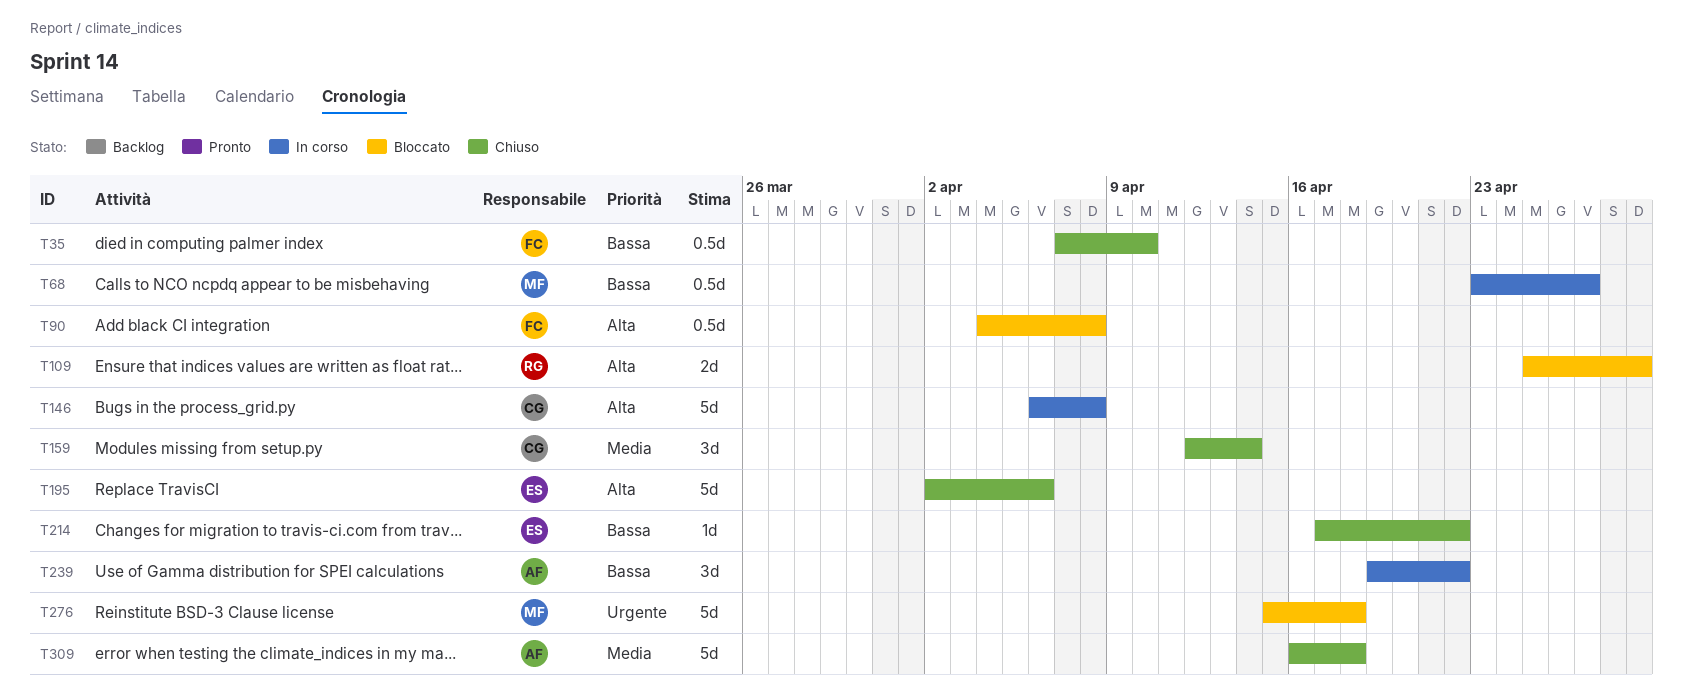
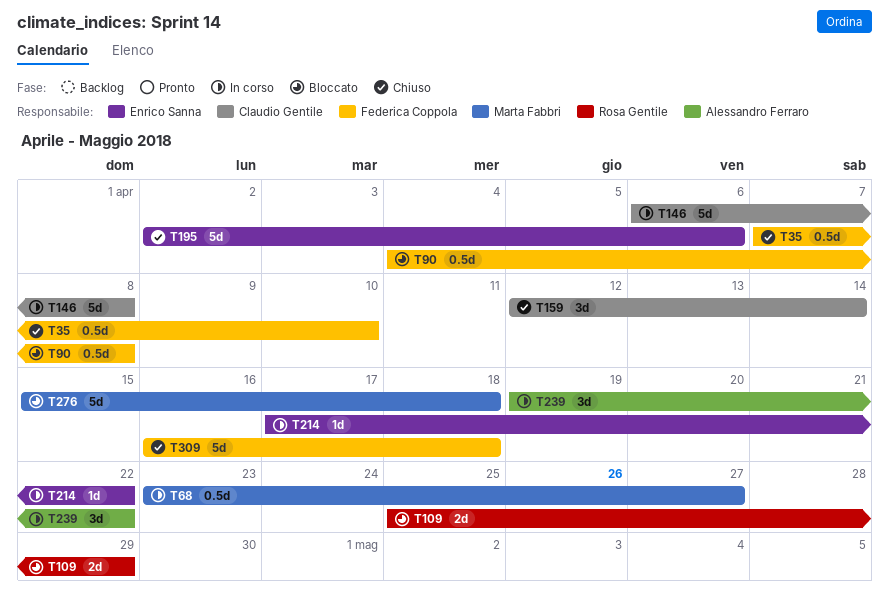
T214, status: Chiuso -> In corso
T309, owner: Alessandro Ferraro -> Federica Coppola

